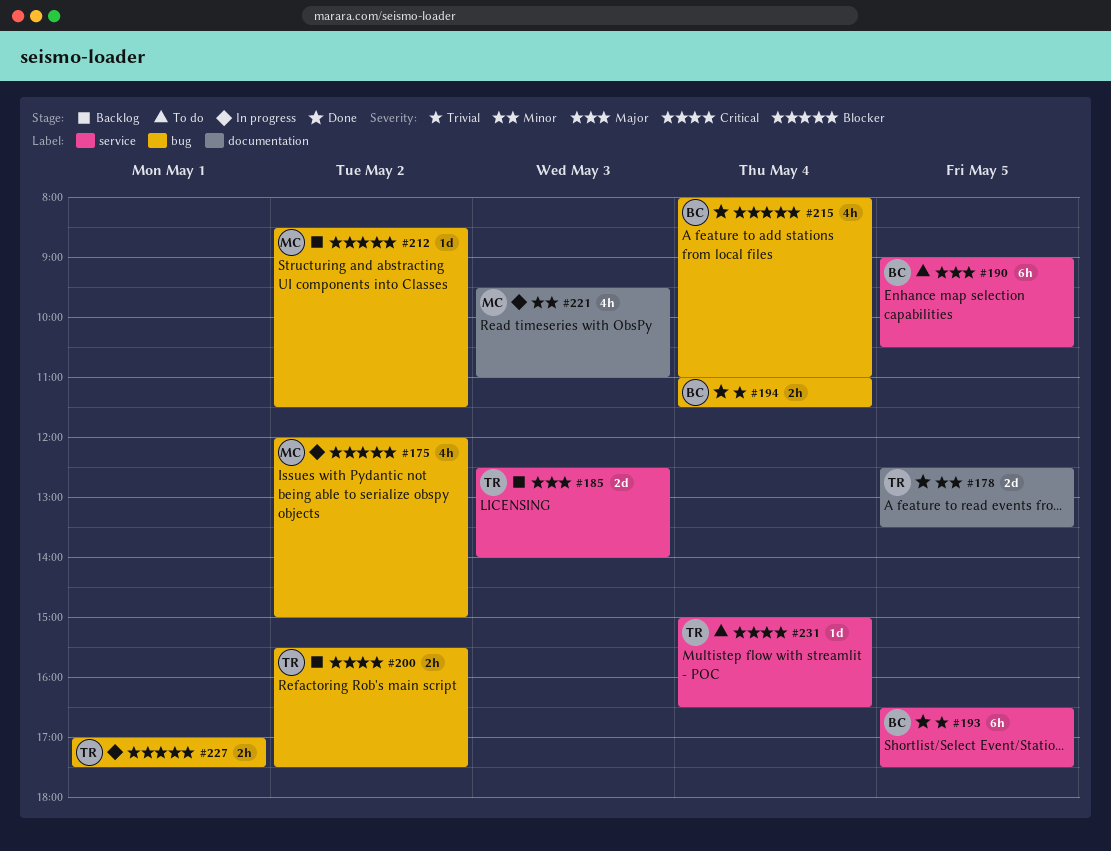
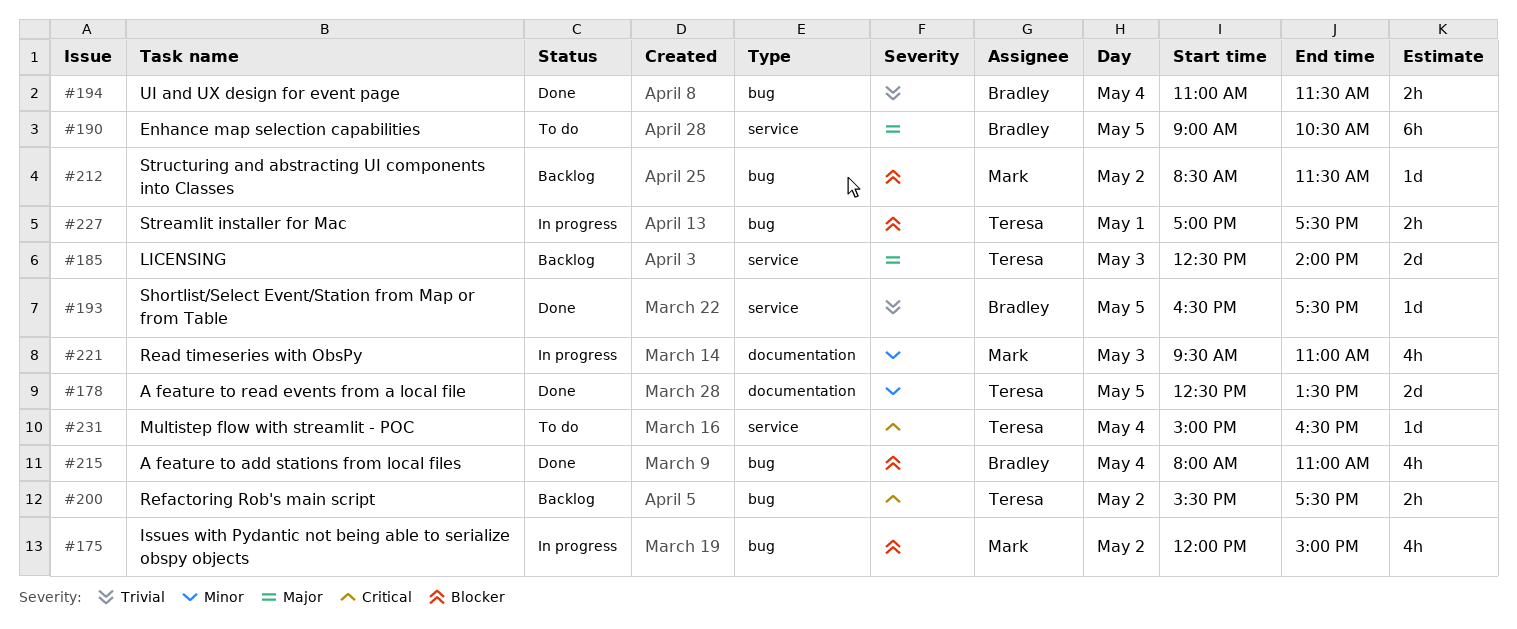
#193, estimate: 6h -> 1d

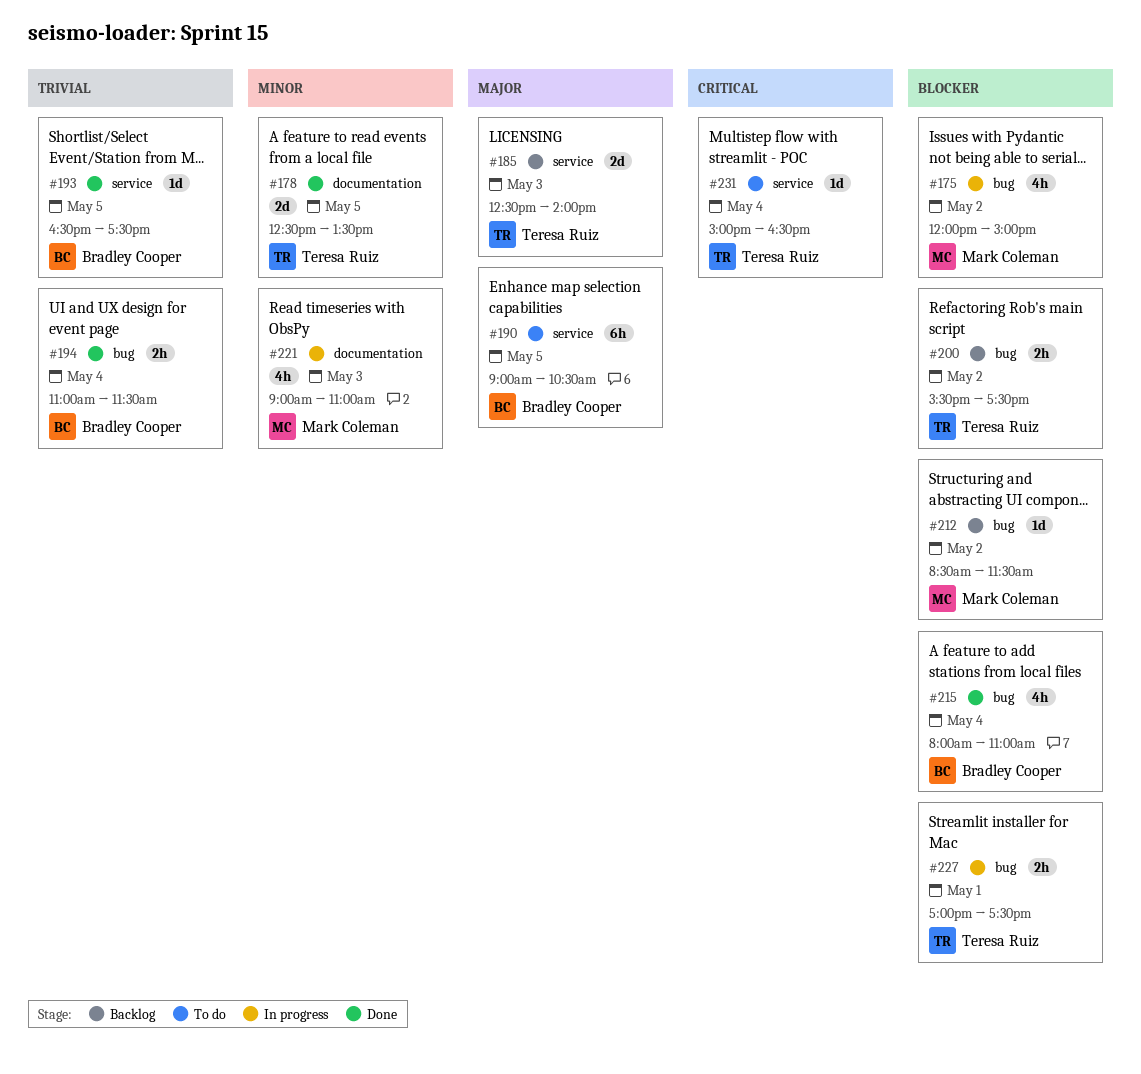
#200, priority: Critical -> Blocker
#221, begins: 09:30 -> 09:00

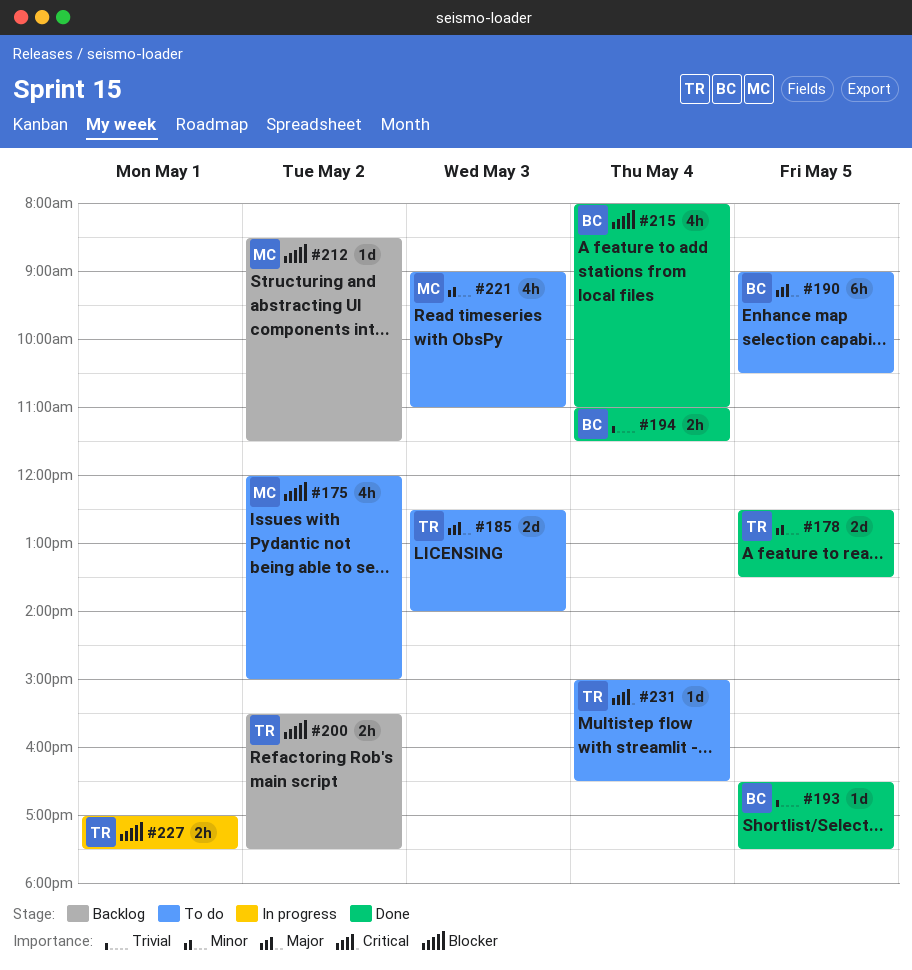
#175, status: In progress -> To do
#185, status: Backlog -> To do
#221, status: In progress -> To do

